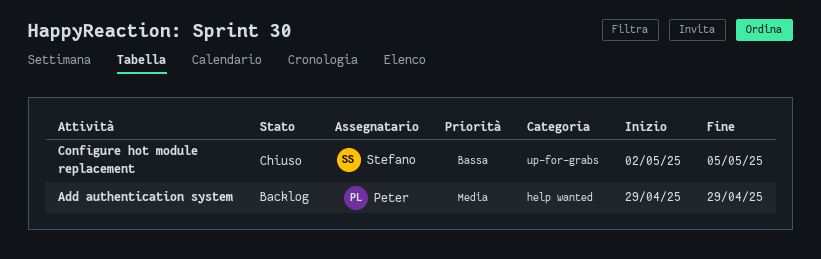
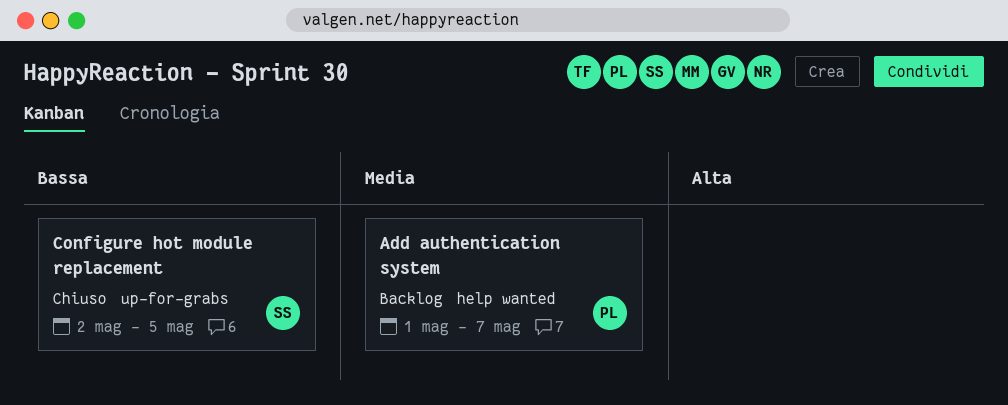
Add authentication system, start: Apr 29 -> May 1
Add authentication system, due: Apr 29 -> May 7

